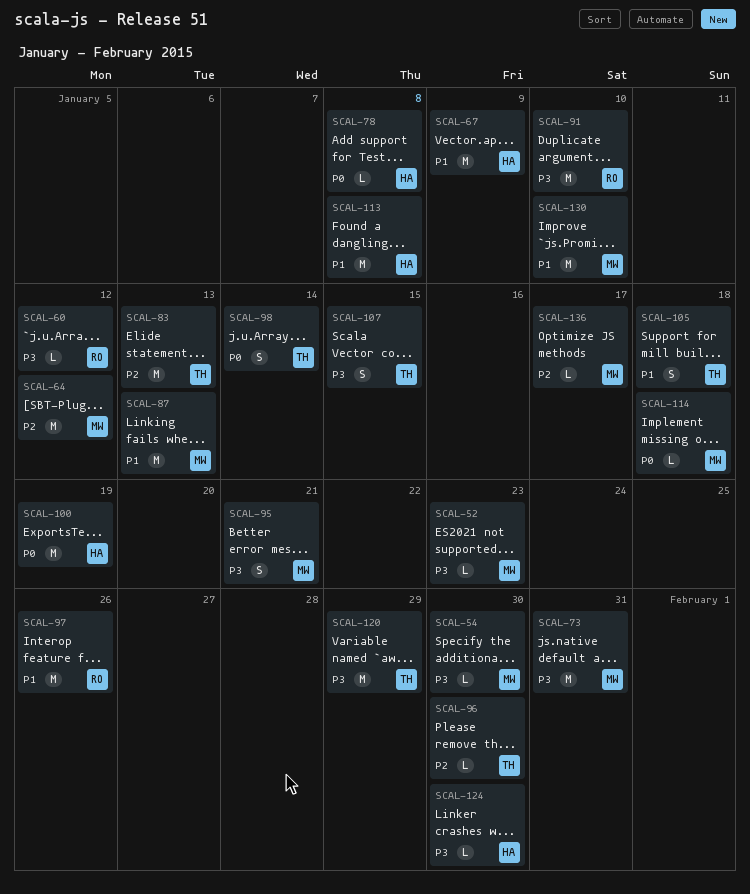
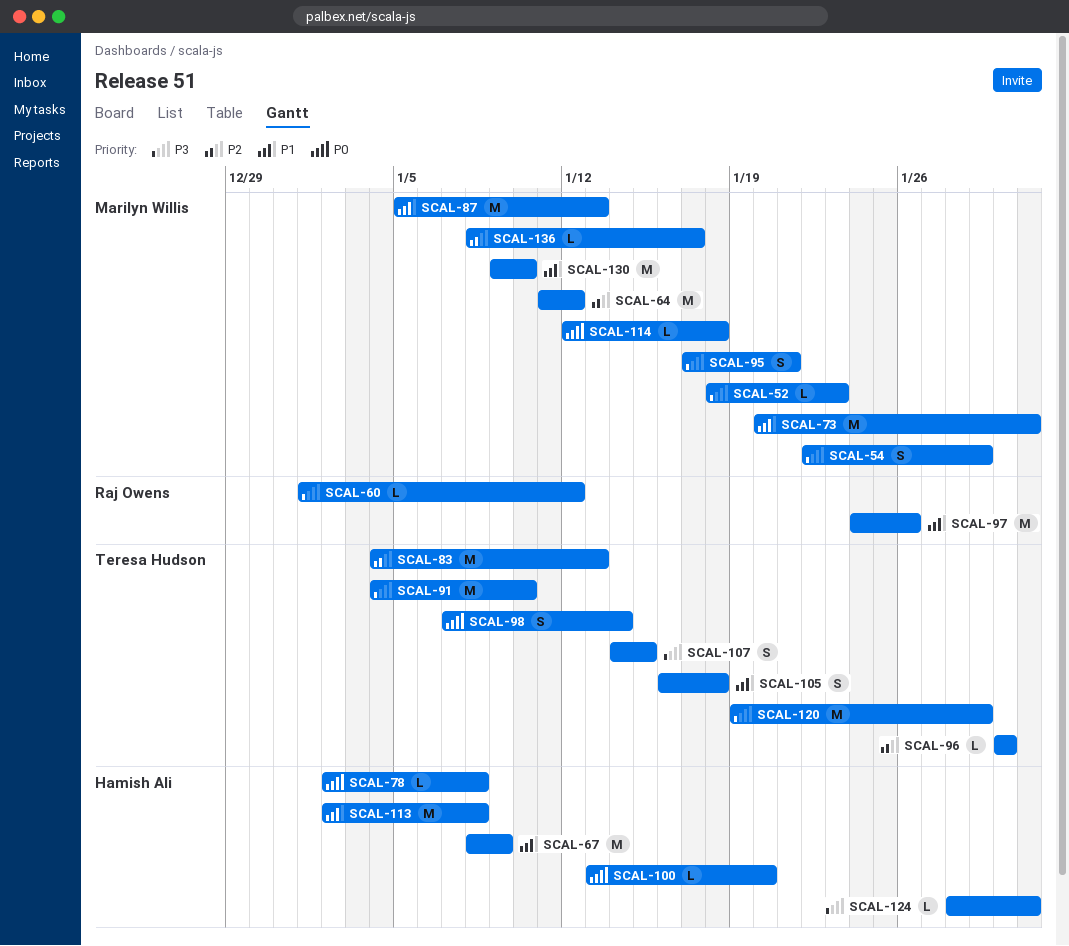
SCAL-54, estimate: L -> S
SCAL-54, due: Jan 30 -> Jan 29
SCAL-73, priority: P3 -> P1
SCAL-91, owner: Raj Owens -> Teresa Hudson
SCAL-100, estimate: M -> L
SCAL-100, due: Jan 19 -> Jan 20
SCAL-124, due: Jan 30 -> Jan 31

